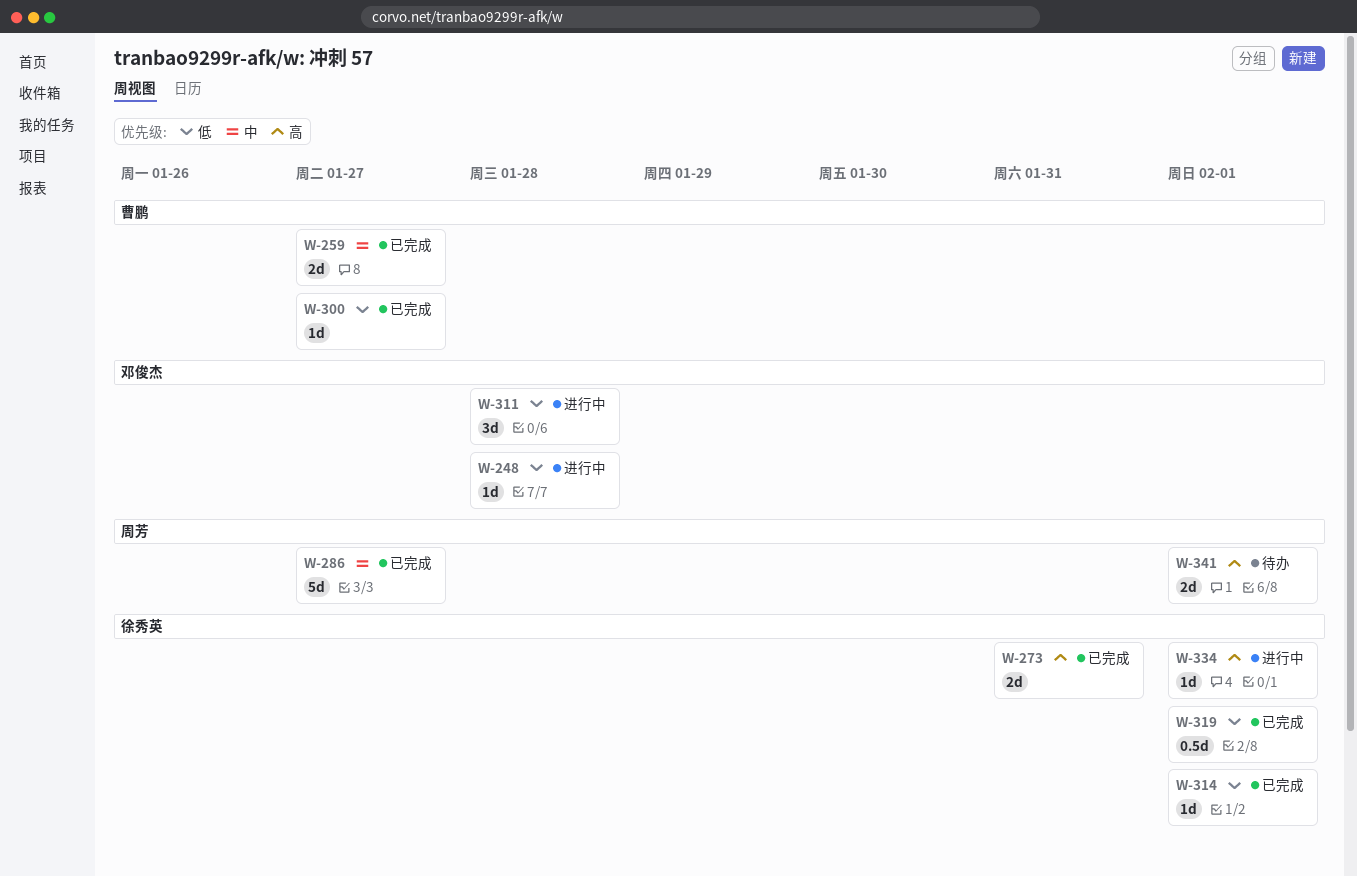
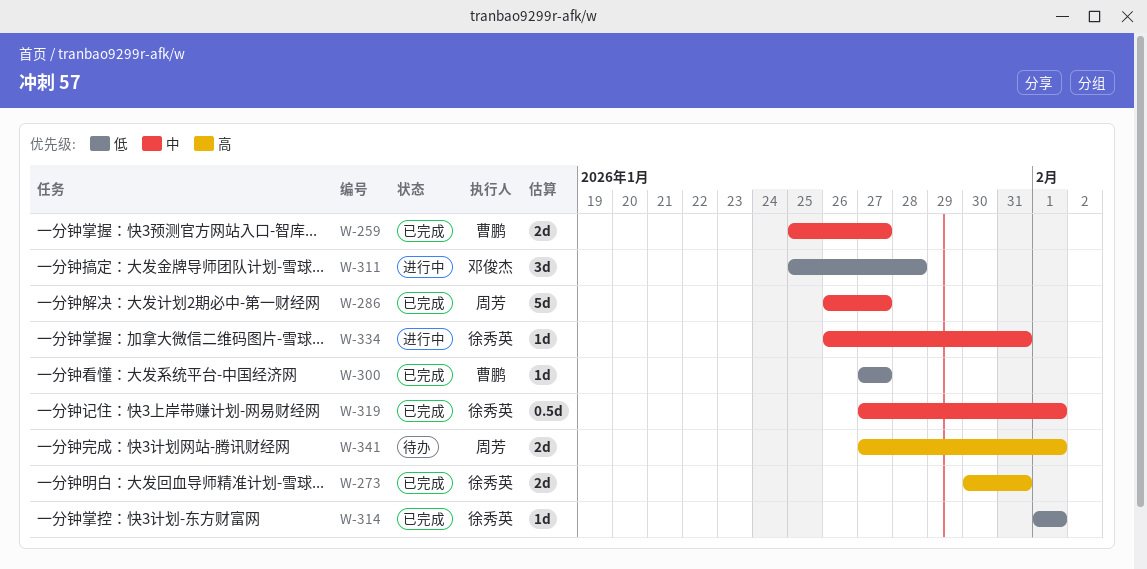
W-248: present -> none
W-319, priority: 低 -> 中
W-334, priority: 高 -> 中
W-334, due: Feb 1 -> Jan 31

